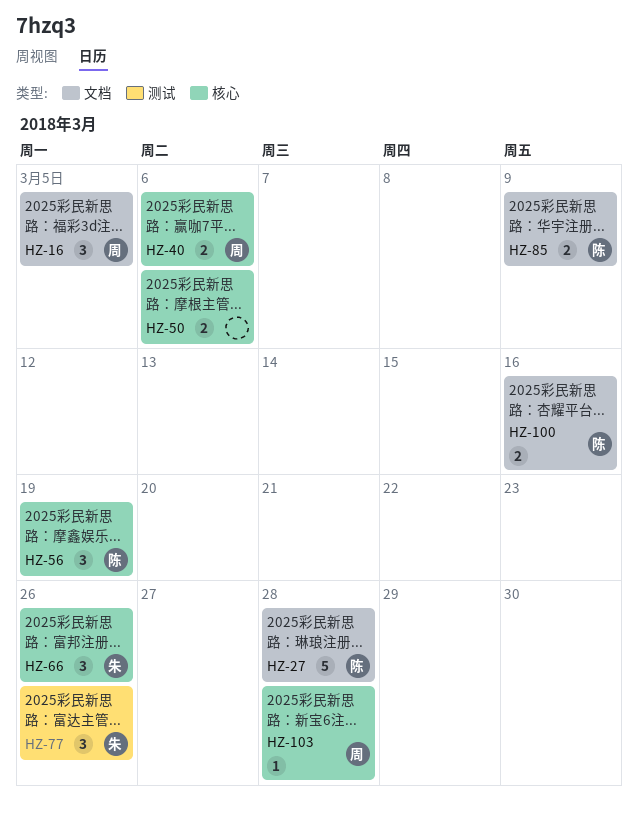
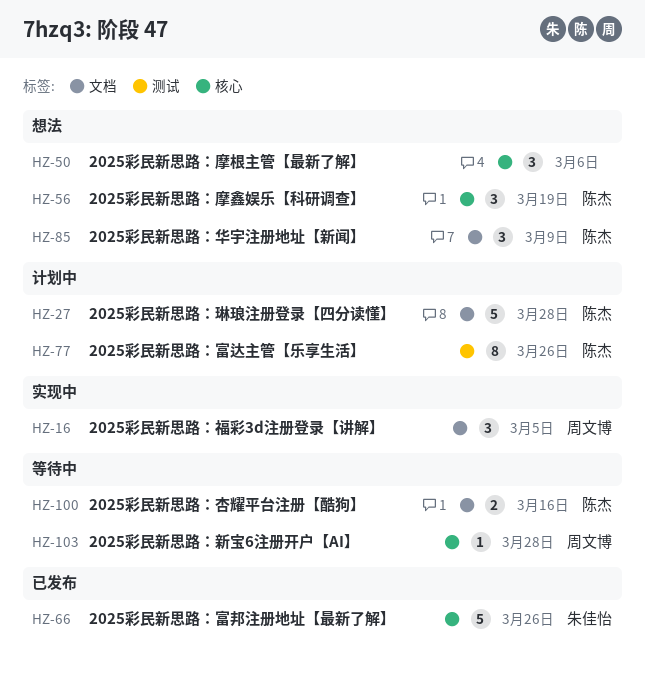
HZ-40: present -> none
HZ-50, estimate: 2 -> 3
HZ-66, estimate: 3 -> 5
HZ-77, owner: 朱佳怡 -> 陈杰
HZ-77, estimate: 3 -> 8
HZ-85, estimate: 2 -> 3

